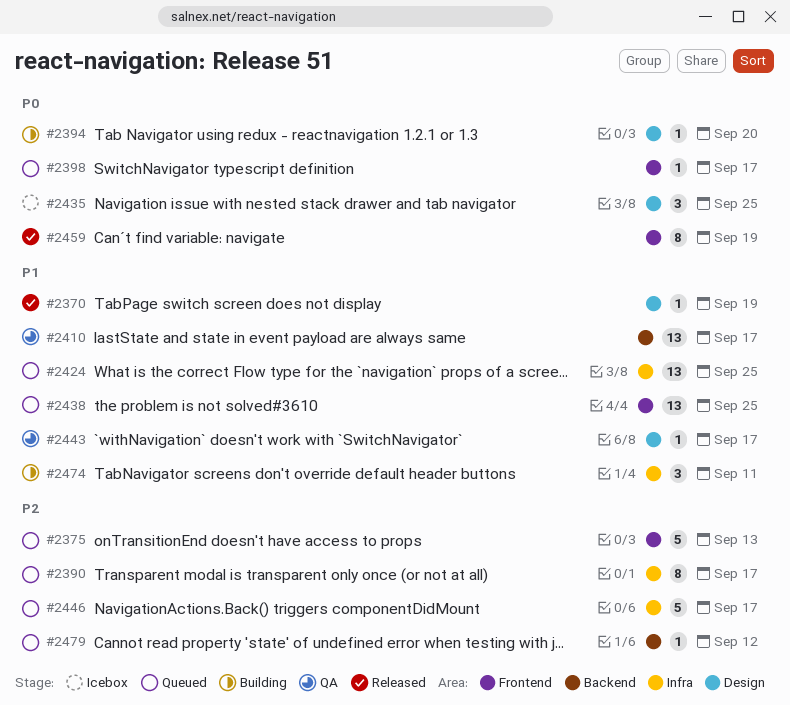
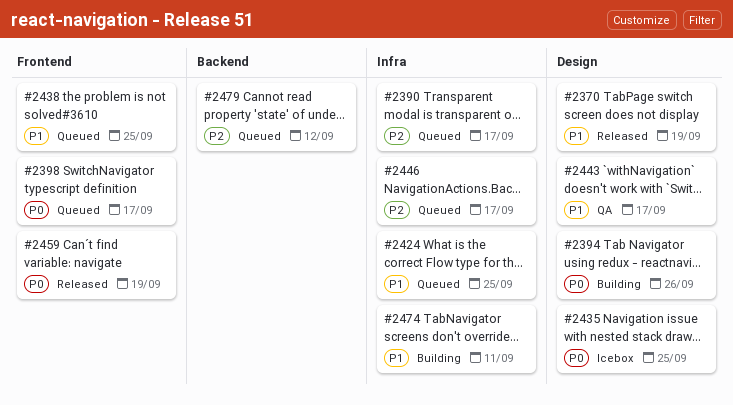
#2375: present -> none
#2394, due: Sep 20 -> Sep 26
#2410: present -> none

